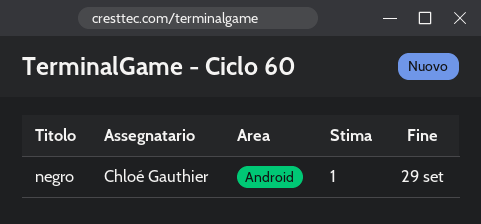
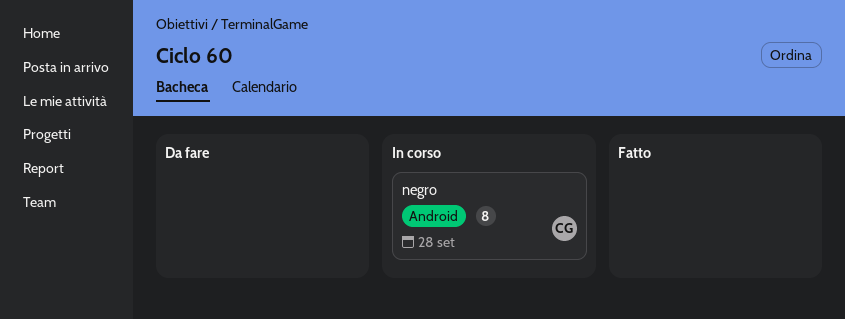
negro, estimate: 1 -> 8
negro, due: Sep 29 -> Sep 28

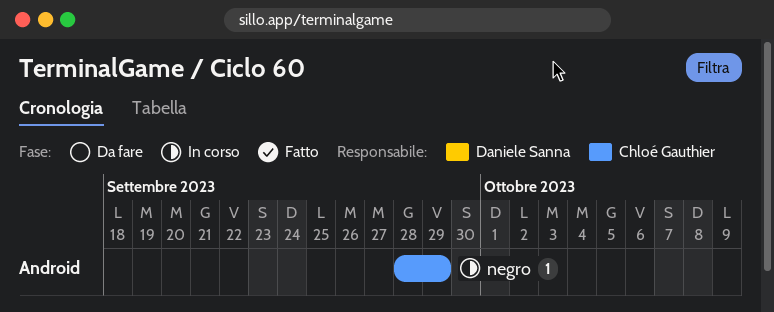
negro, estimate: 8 -> 1
negro, due: Sep 28 -> Sep 29

